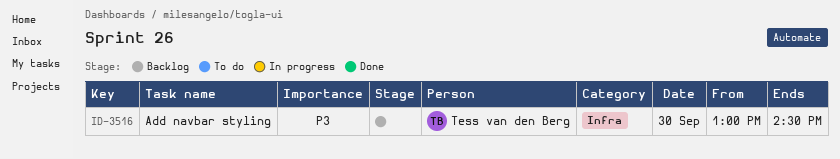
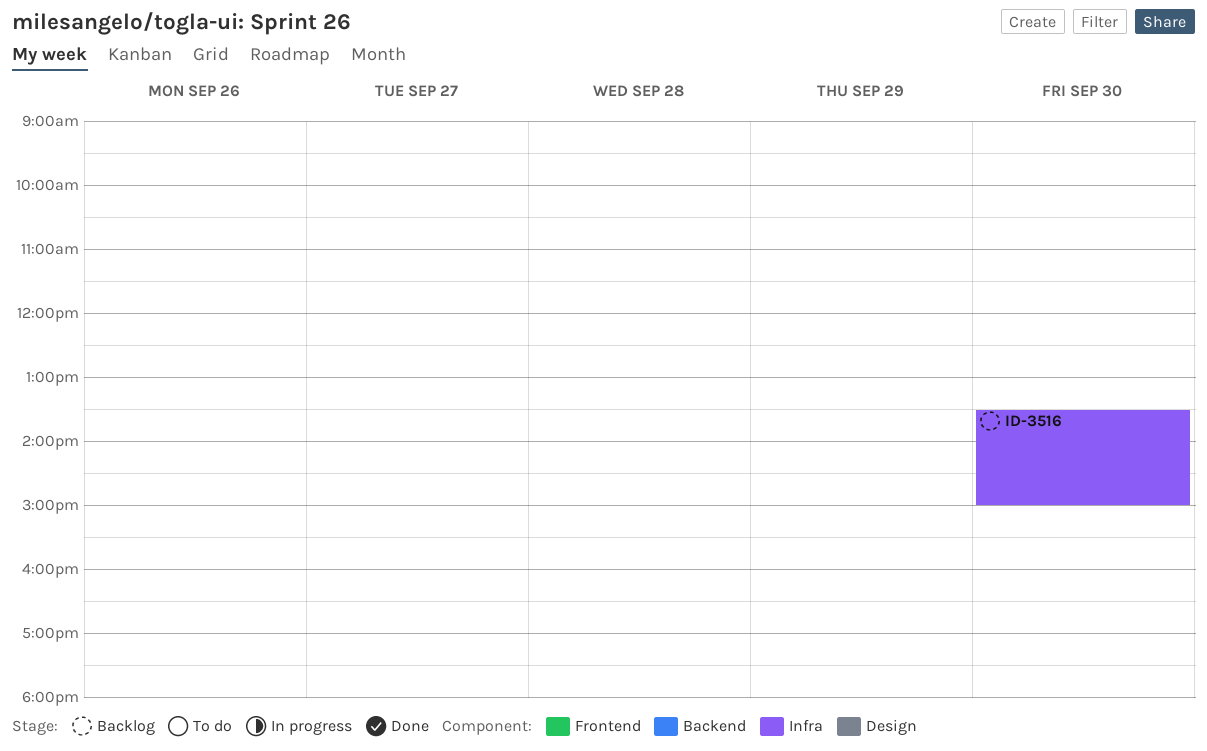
ID-3516, begins: 13:00 -> 13:30
ID-3516, ends: 14:30 -> 15:00

